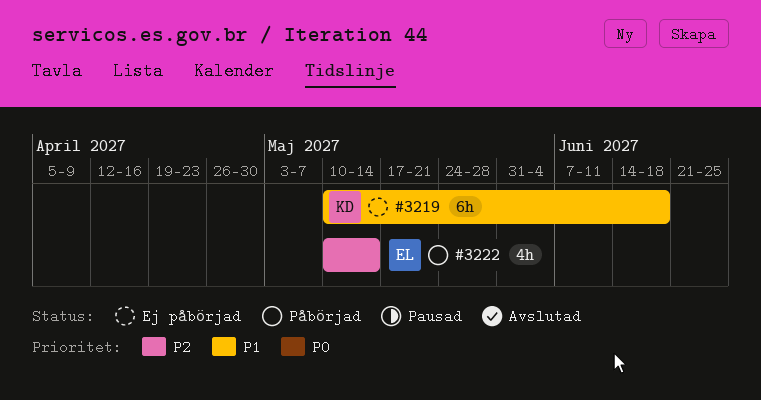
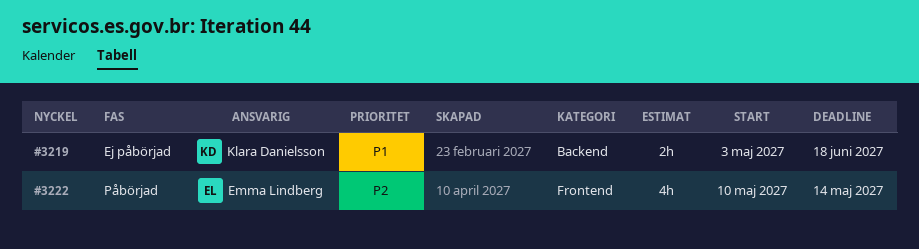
#3219, estimate: 6h -> 2h
#3219, start: May 10 -> May 3

